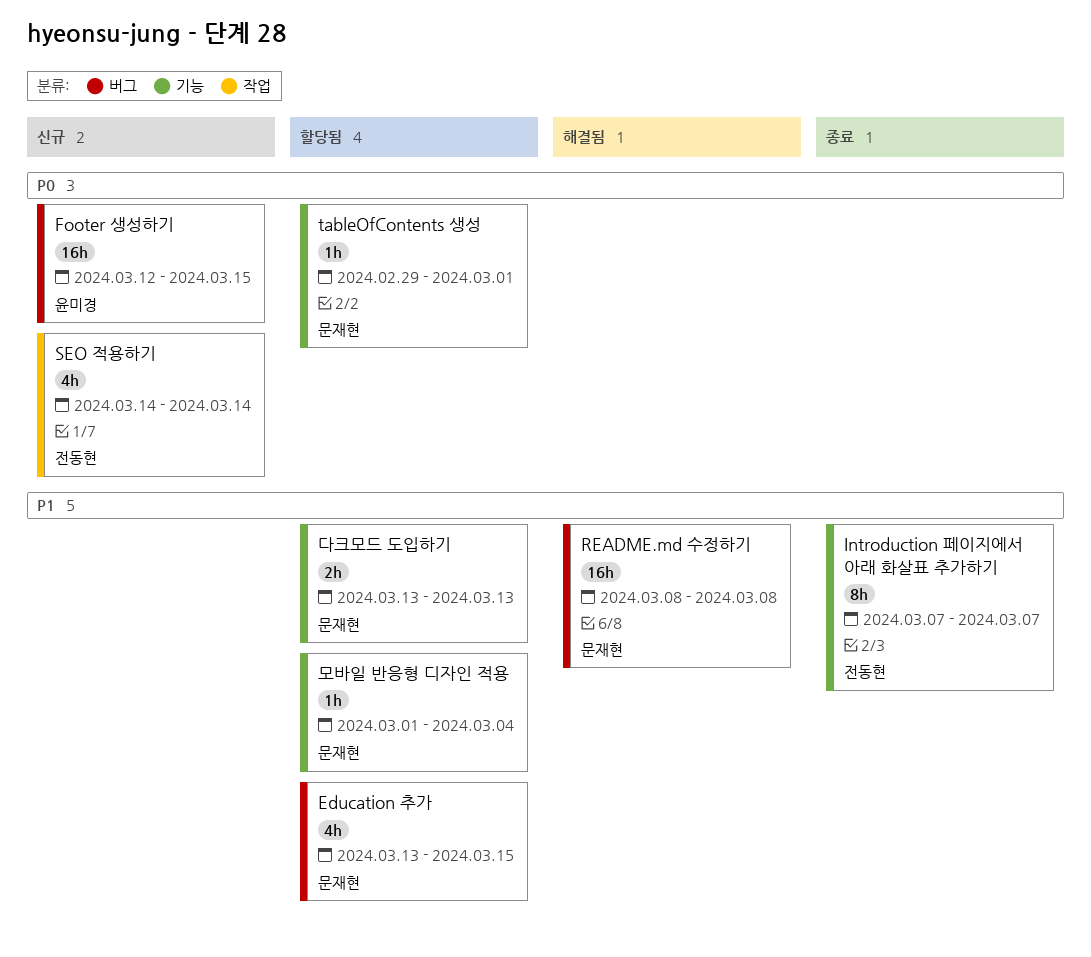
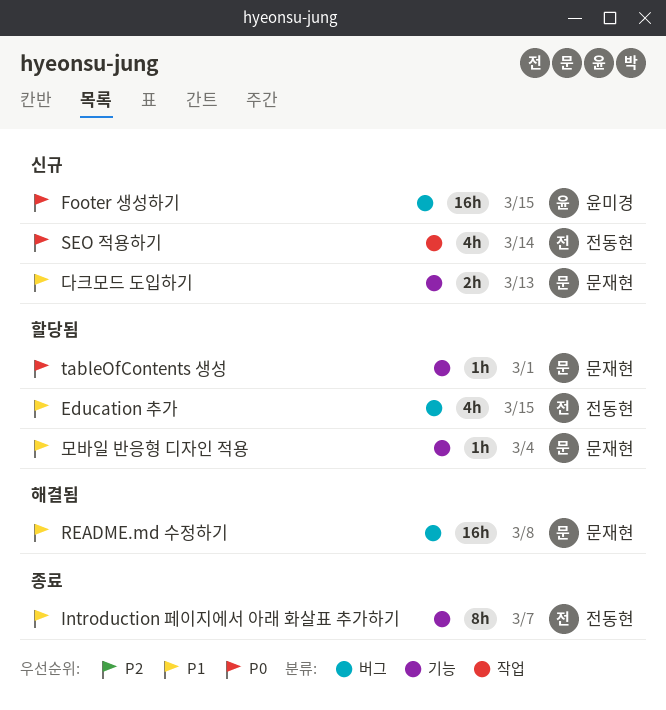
Education 추가, owner: 문재현 -> 전동현
다크모드 도입하기, status: 할당됨 -> 신규

